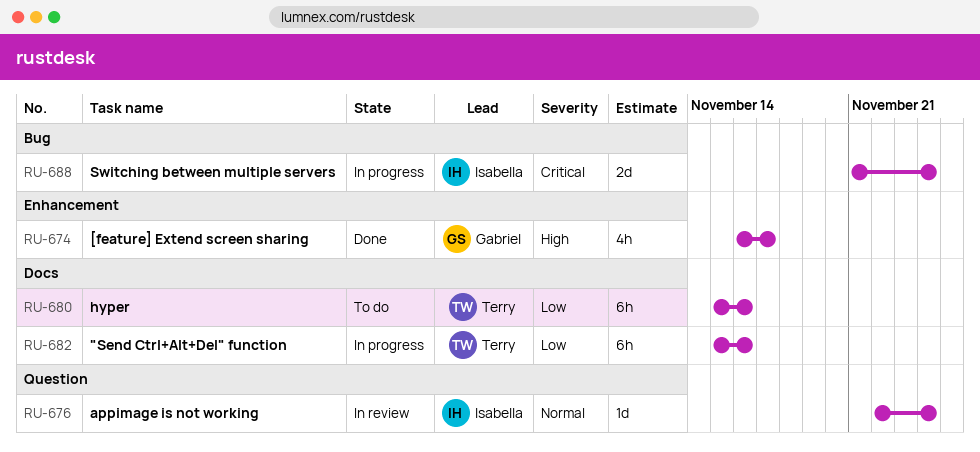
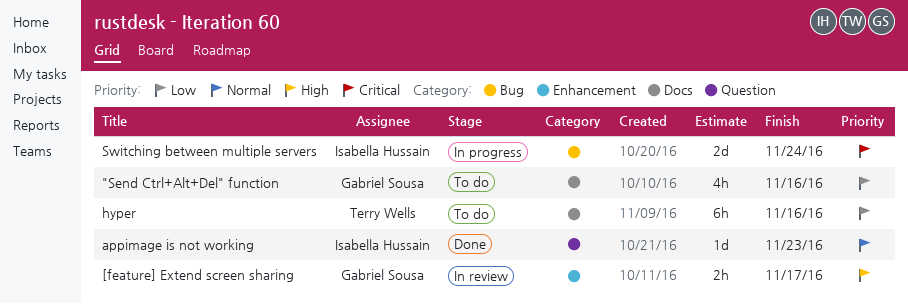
"Send Ctrl+Alt+Del" function, status: In progress -> To do
"Send Ctrl+Alt+Del" function, owner: Terry Wells -> Gabriel Sousa
"Send Ctrl+Alt+Del" function, estimate: 6h -> 4h
[feature] Extend screen sharing, status: Done -> In review
[feature] Extend screen sharing, estimate: 4h -> 2h
appimage is not working, status: In review -> Done
appimage is not working, due: Nov 24 -> Nov 23

